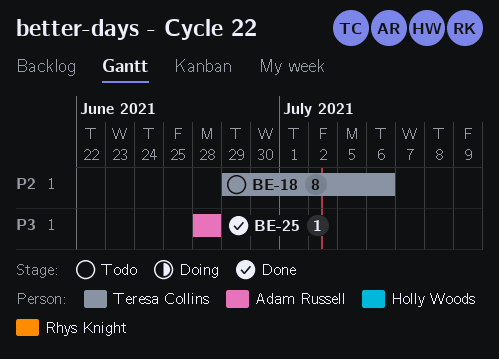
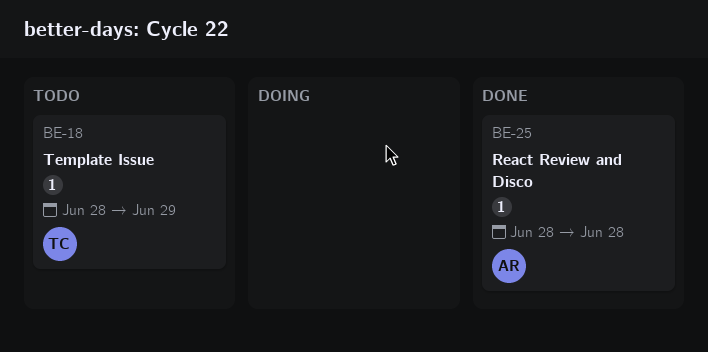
BE-18, estimate: 8 -> 1
BE-18, start: Jun 29 -> Jun 28
BE-18, due: Jul 6 -> Jun 29

